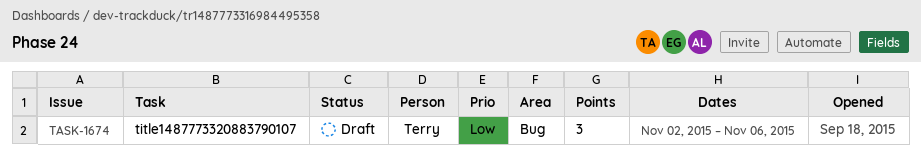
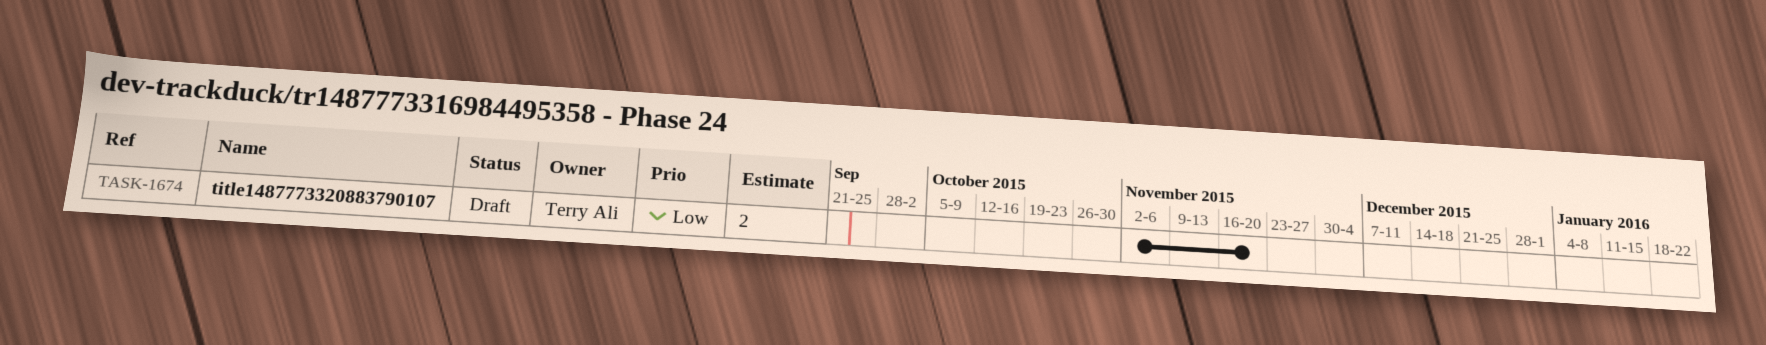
TASK-1674, estimate: 3 -> 2
TASK-1674, due: Nov 6 -> Nov 20

